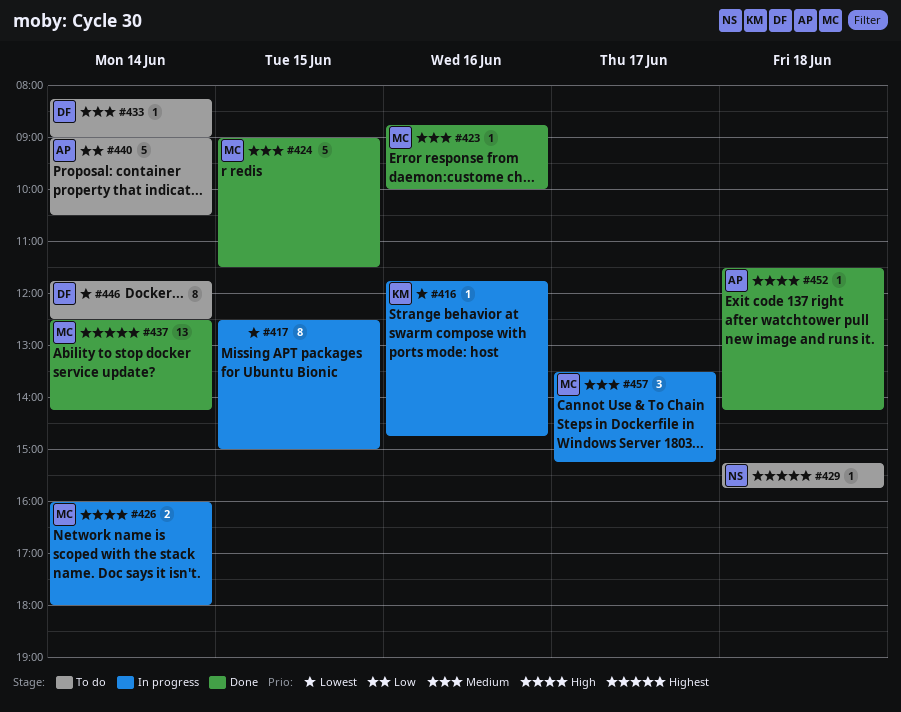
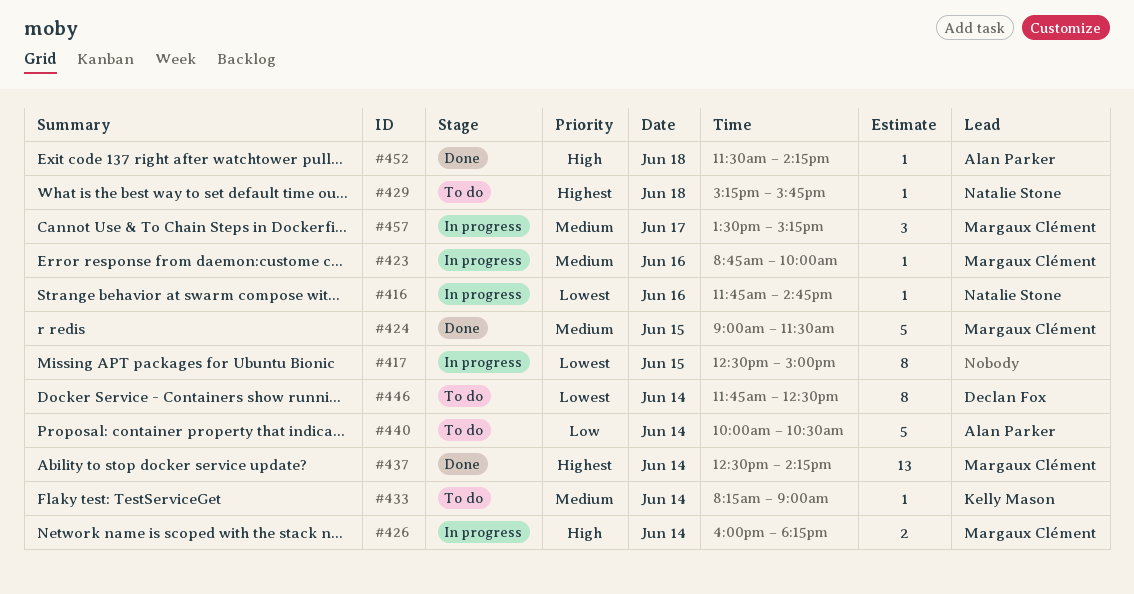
#416, owner: Kelly Mason -> Natalie Stone
#423, status: Done -> In progress
#426, ends: 18:00 -> 18:15
#433, owner: Declan Fox -> Kelly Mason
#440, begins: 09:00 -> 10:00

